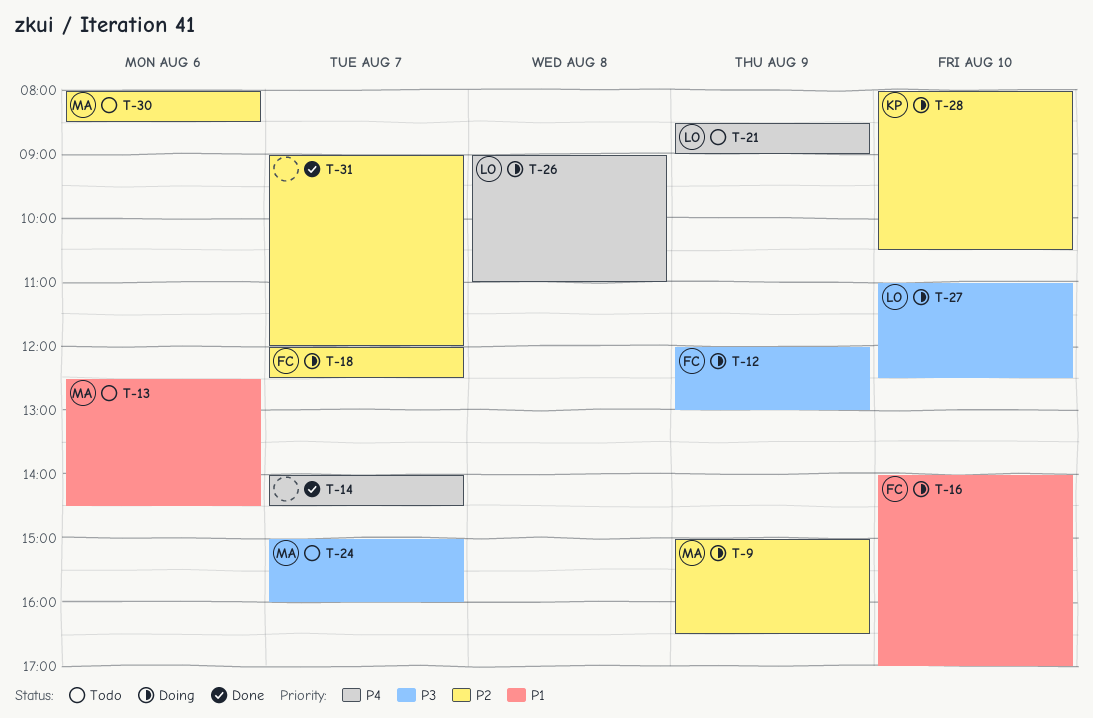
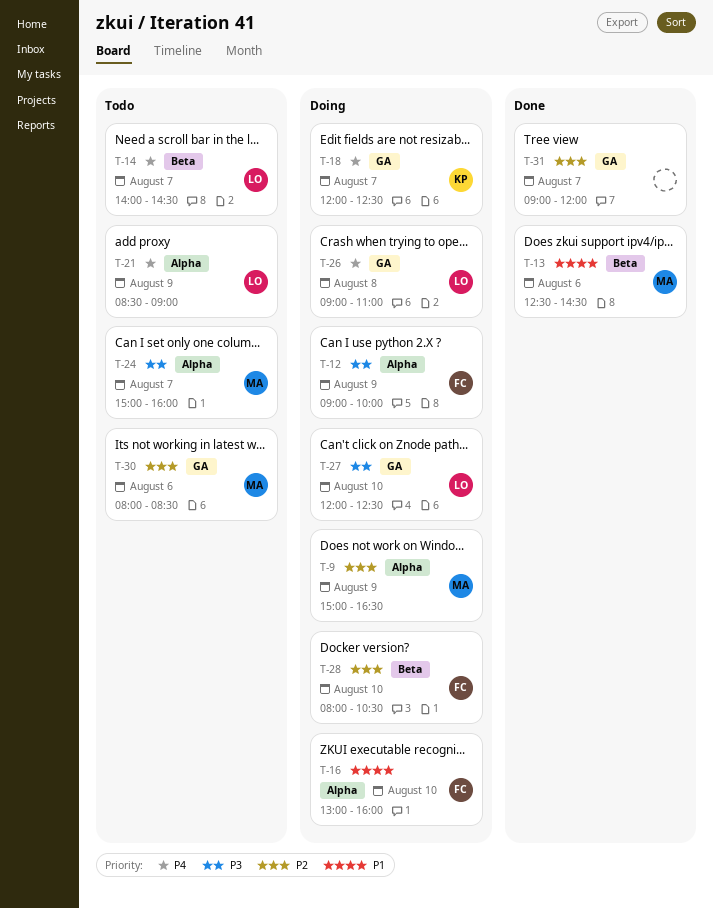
T-12, begins: 12:00 -> 09:00
T-12, ends: 13:00 -> 10:00
T-13, status: Todo -> Done
T-14, status: Done -> Todo
T-14, owner: none -> LO
T-16, begins: 14:00 -> 13:00
T-16, ends: 17:00 -> 16:00
T-18, owner: FC -> KP
T-18, priority: P2 -> P4
T-27, begins: 11:00 -> 12:00
T-28, owner: KP -> FC

